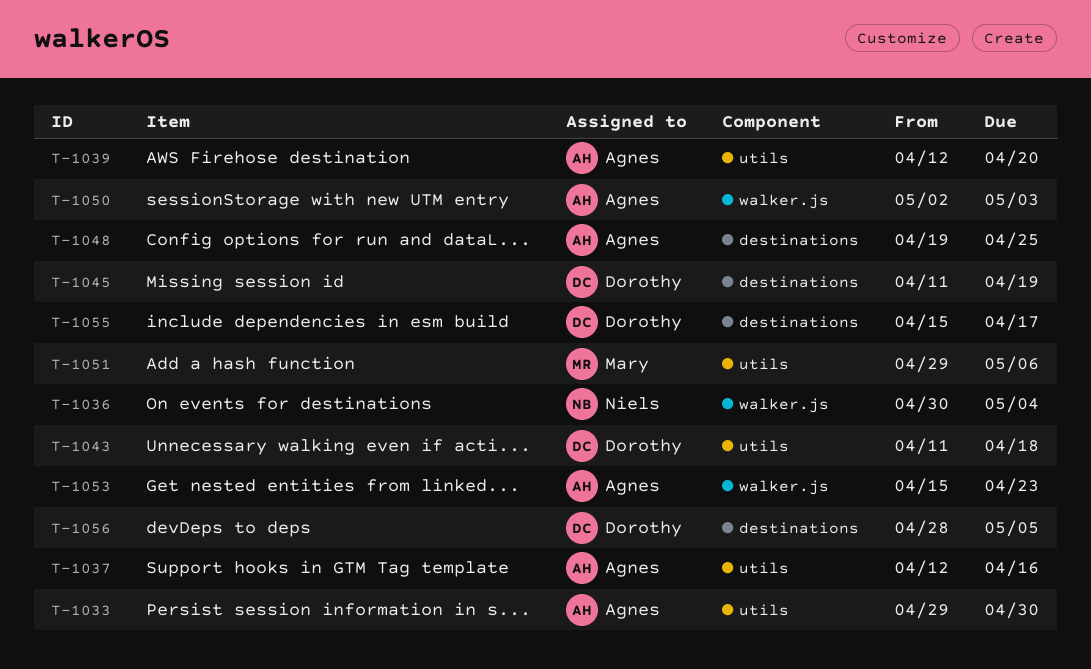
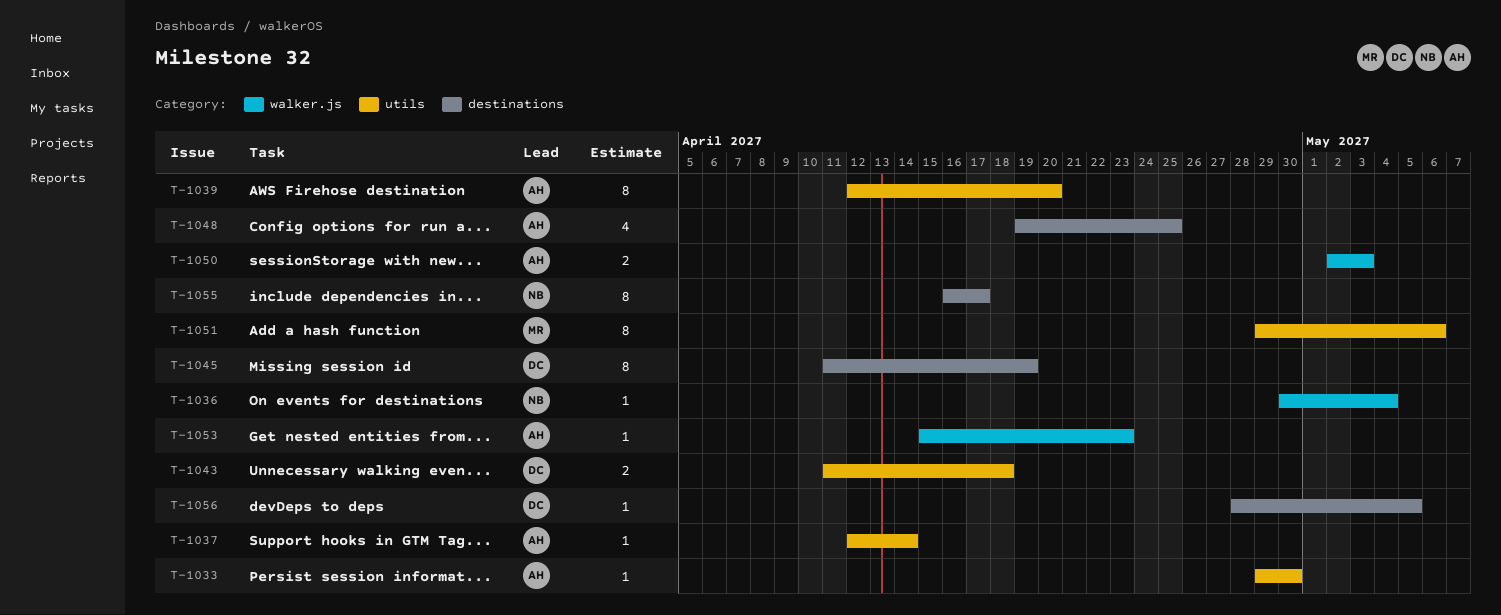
T-1037, due: Apr 16 -> Apr 14
T-1055, owner: Dorothy -> Niels
T-1055, start: Apr 15 -> Apr 16

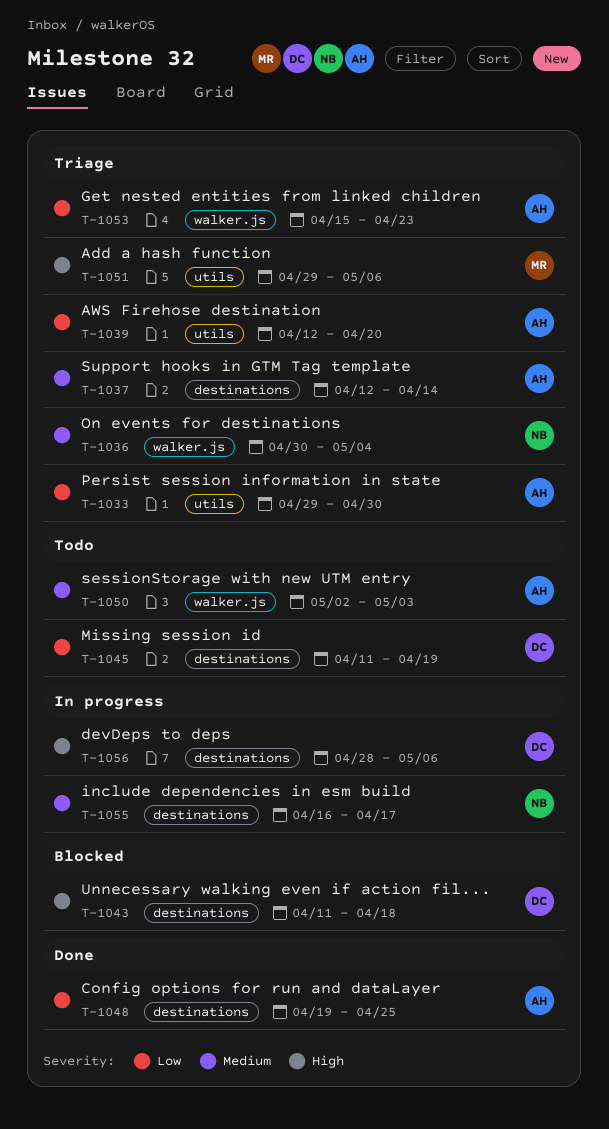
T-1037, label: utils -> destinations
T-1043, label: utils -> destinations
T-1056, due: May 5 -> May 6

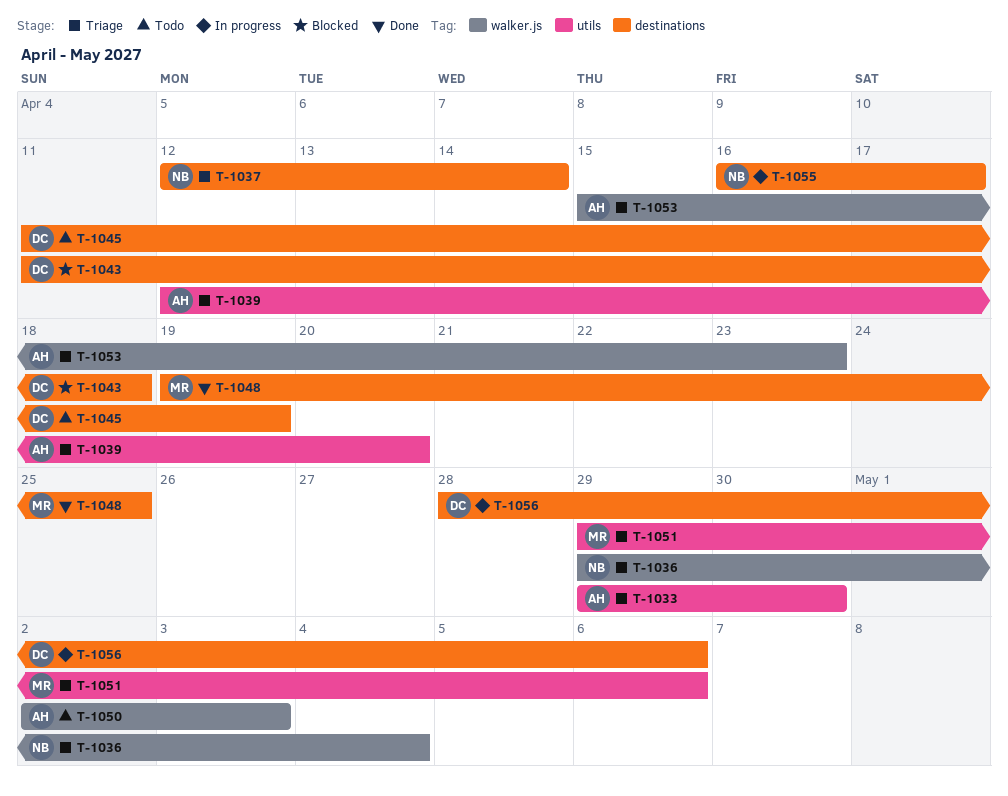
T-1036, start: Apr 30 -> Apr 29
T-1037, owner: AH -> NB
T-1048, owner: AH -> MR

